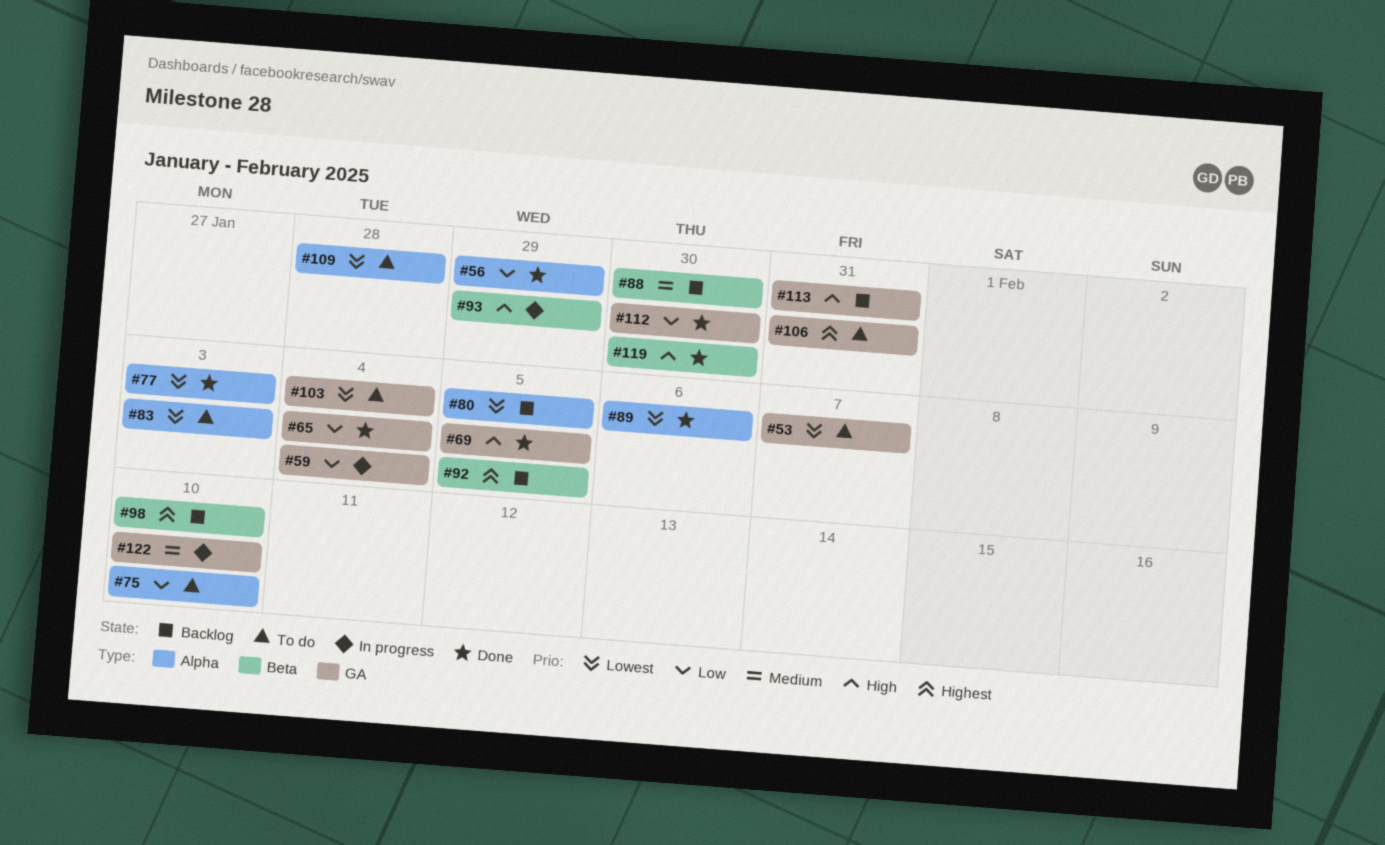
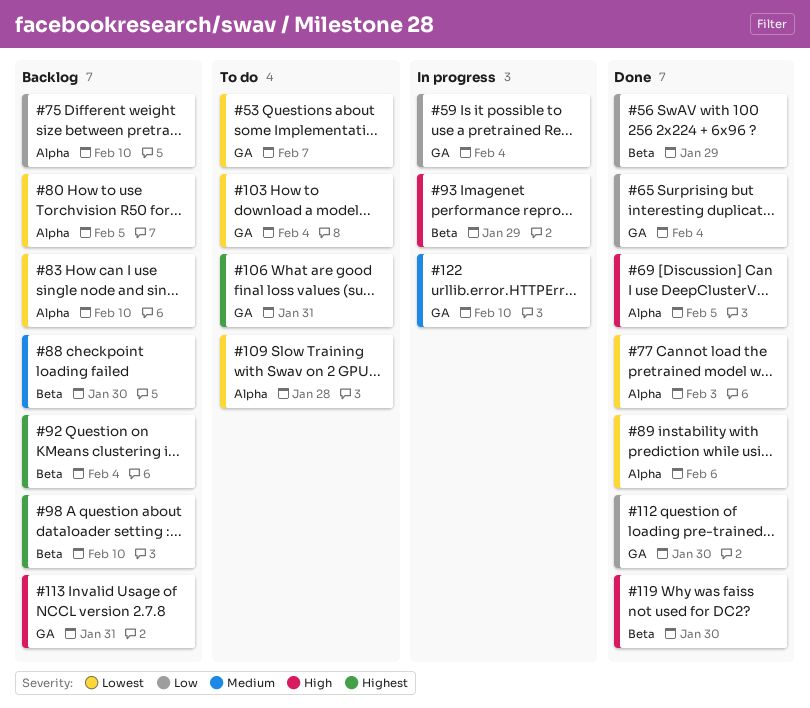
#56, label: Alpha -> Beta
#69, label: GA -> Alpha
#75, status: To do -> Backlog
#83, status: To do -> Backlog
#83, due: Feb 3 -> Feb 10
#92, due: Feb 5 -> Feb 4

